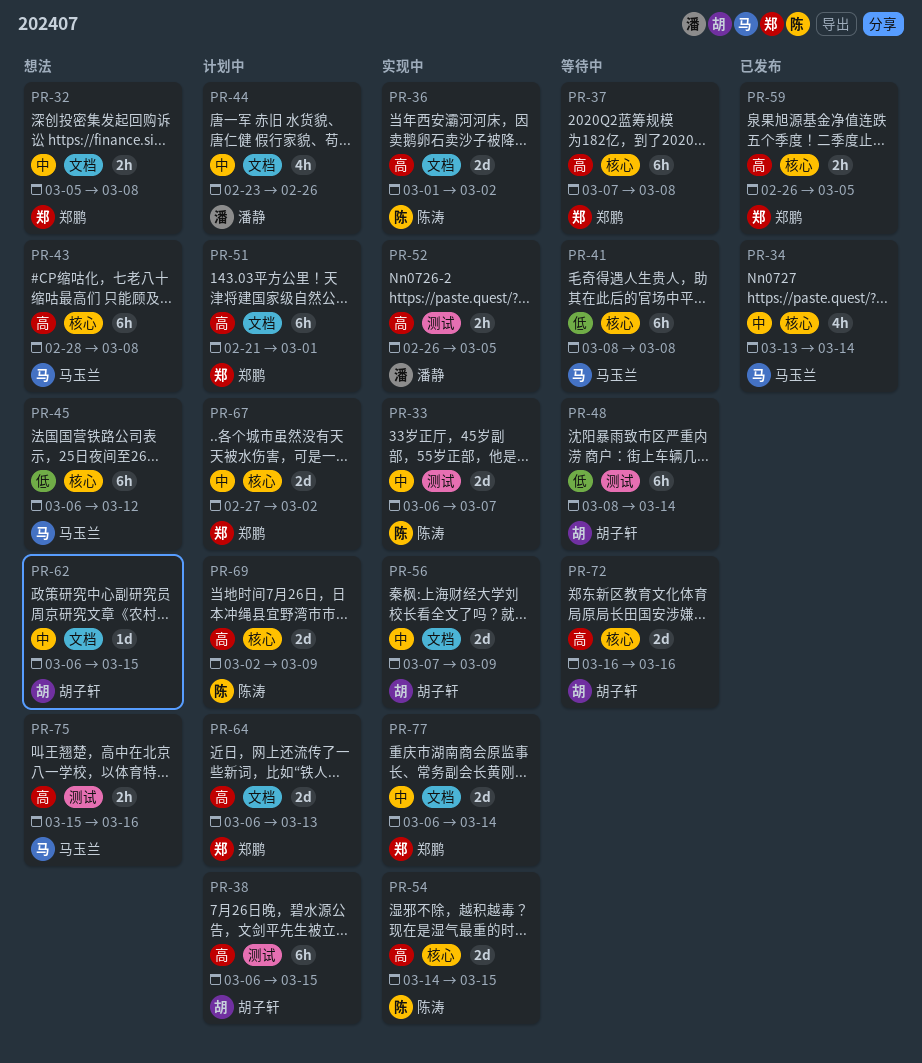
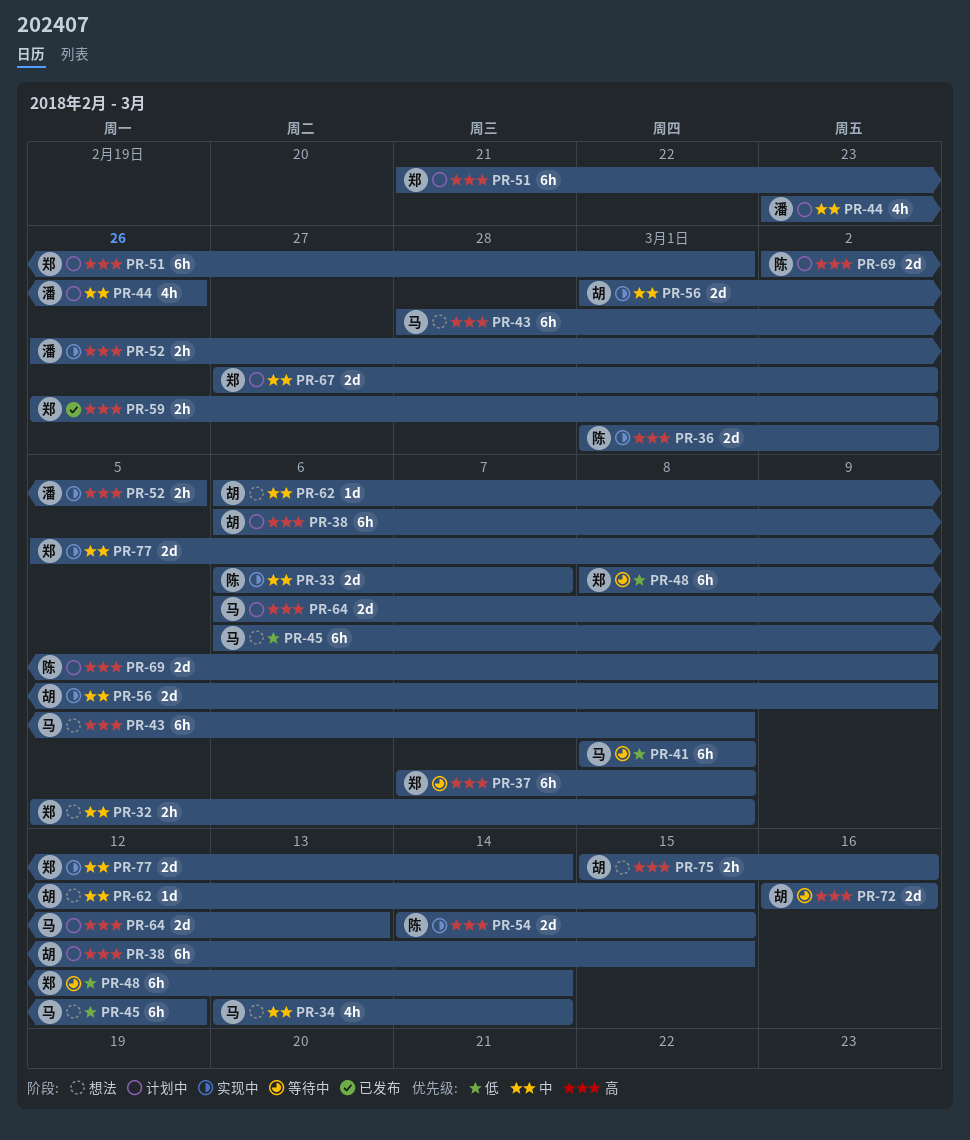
PR-34, status: 已发布 -> 想法
PR-48, owner: 胡子轩 -> 郑鹏
PR-56, start: Mar 7 -> Mar 1
PR-59, due: Mar 5 -> Mar 2
PR-64, owner: 郑鹏 -> 马玉兰
PR-75, owner: 马玉兰 -> 胡子轩
PR-77, start: Mar 6 -> Mar 5

